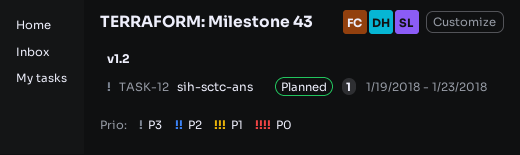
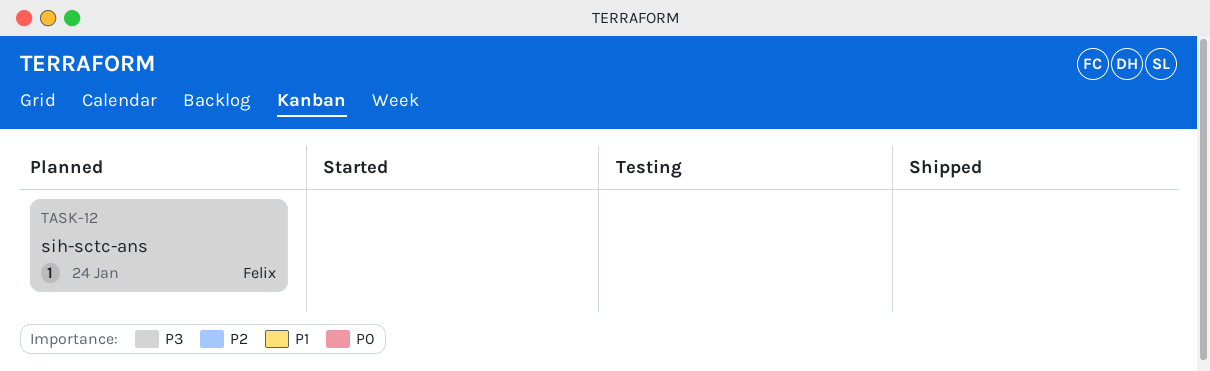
TASK-12, due: Jan 23 -> Jan 24

